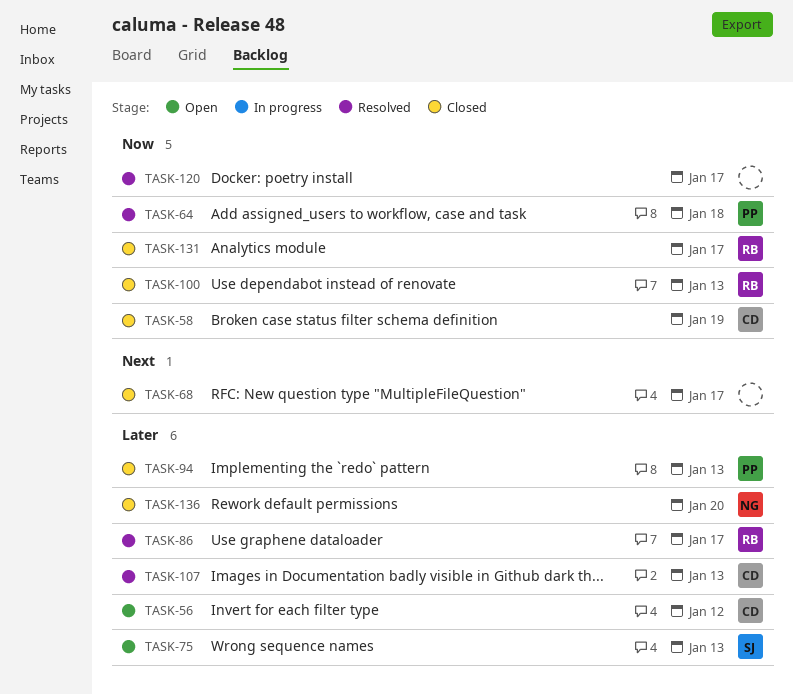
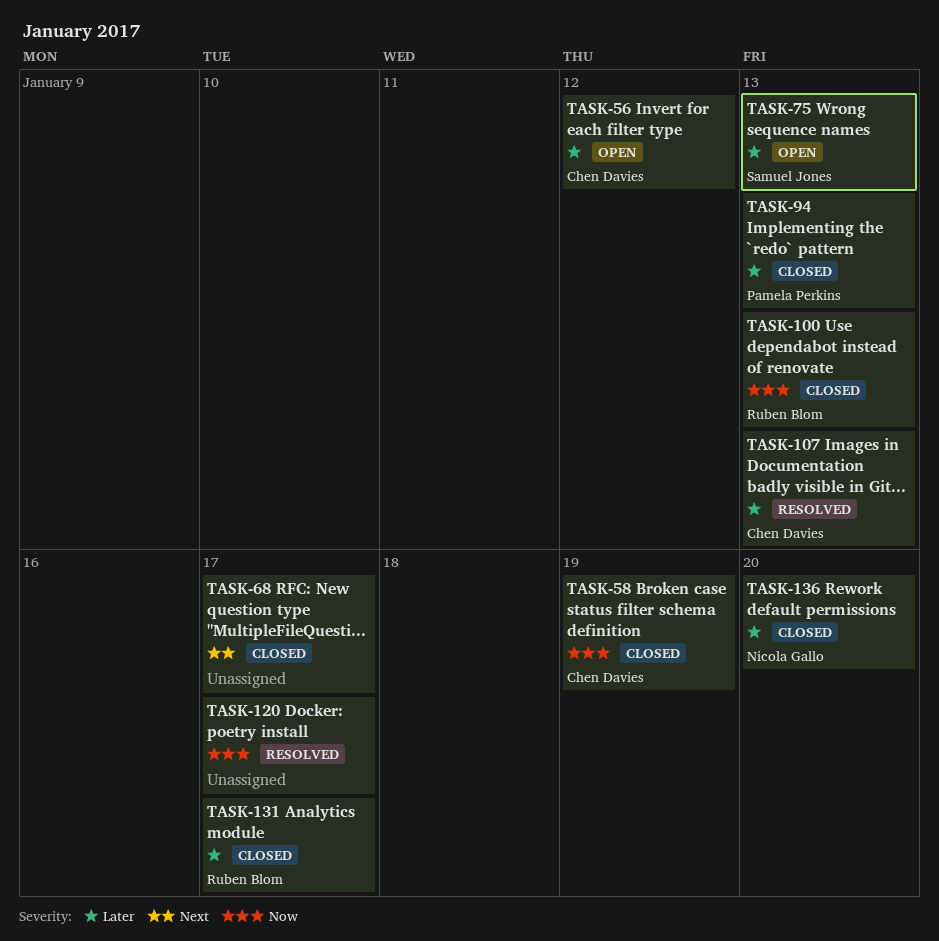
TASK-64: present -> none
TASK-86: present -> none
TASK-131, priority: Now -> Later

